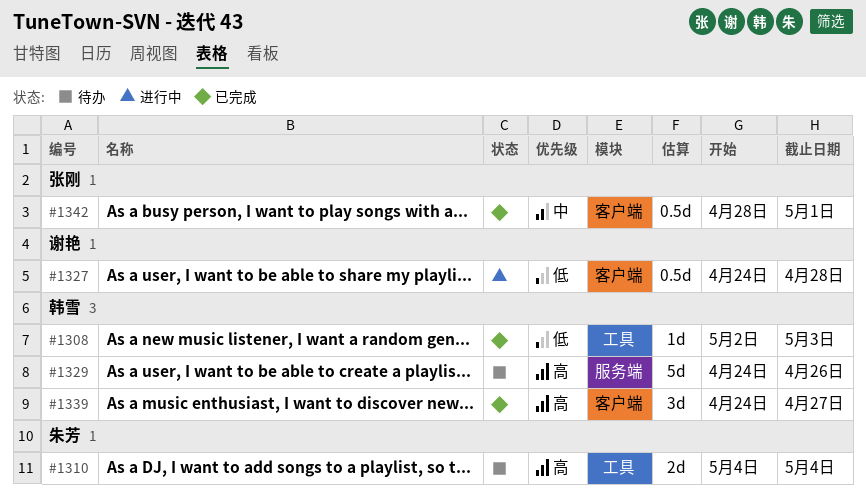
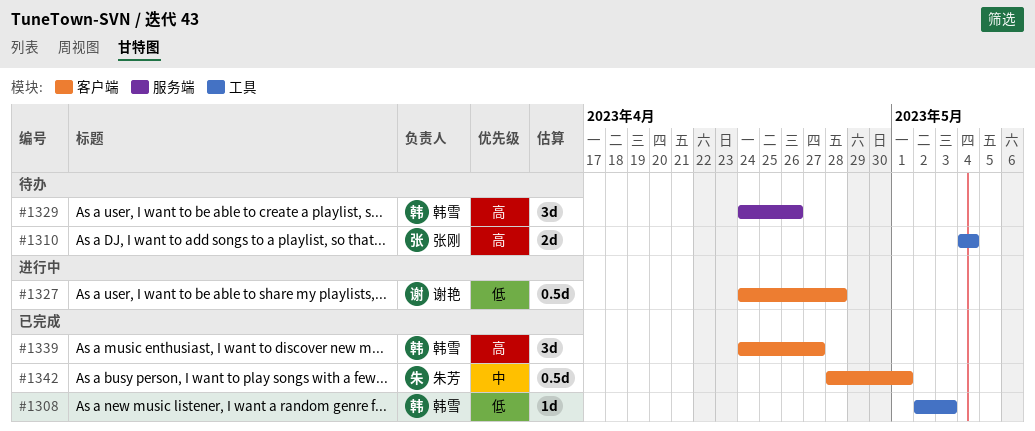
#1310, owner: 朱芳 -> 张刚
#1329, estimate: 5d -> 3d
#1342, owner: 张刚 -> 朱芳

